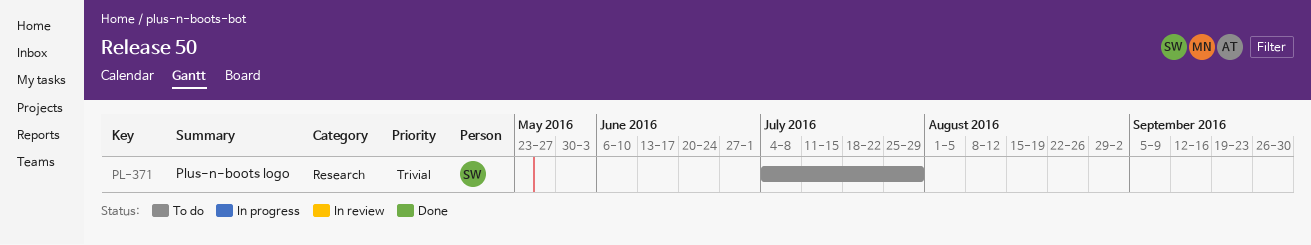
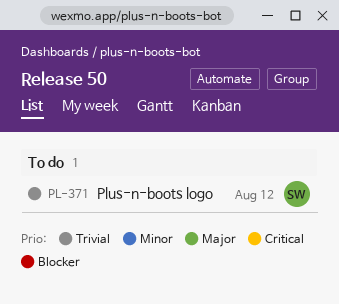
PL-371, due: Jul 29 -> Aug 12

